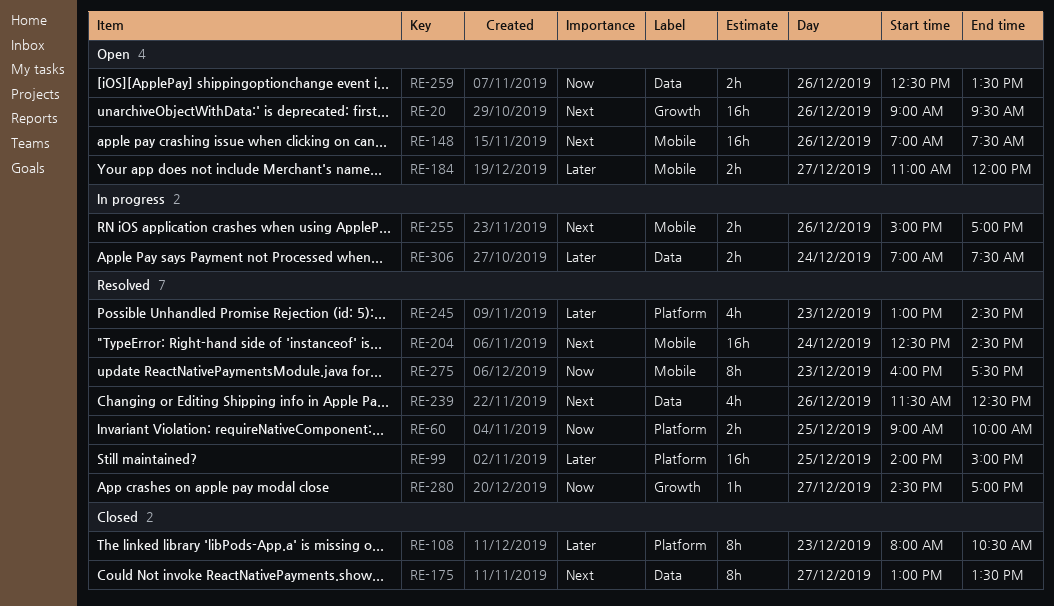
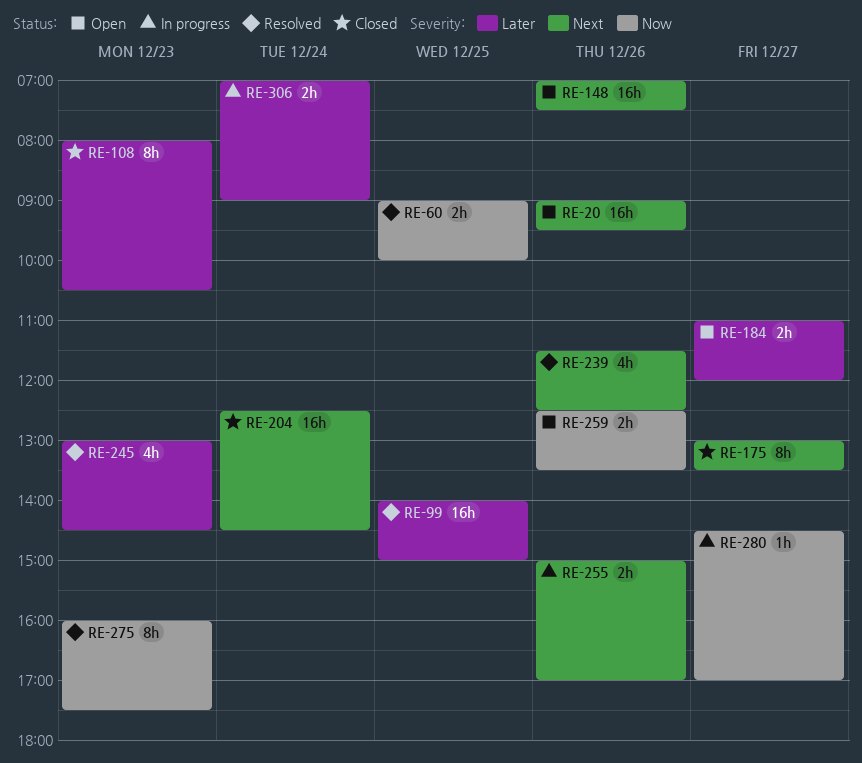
RE-204, status: Resolved -> Closed
RE-280, status: Resolved -> In progress
RE-306, ends: 07:30 -> 09:00

